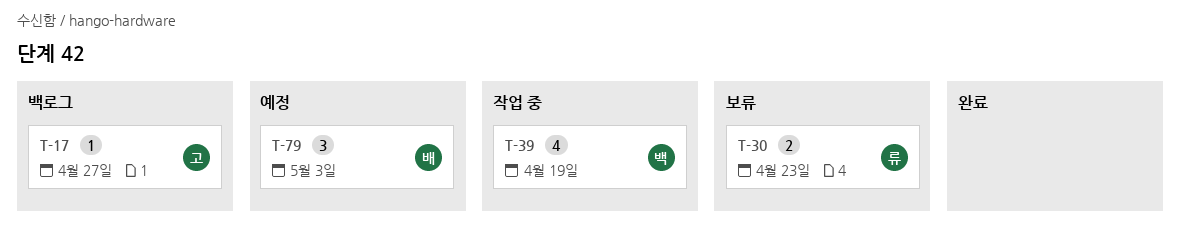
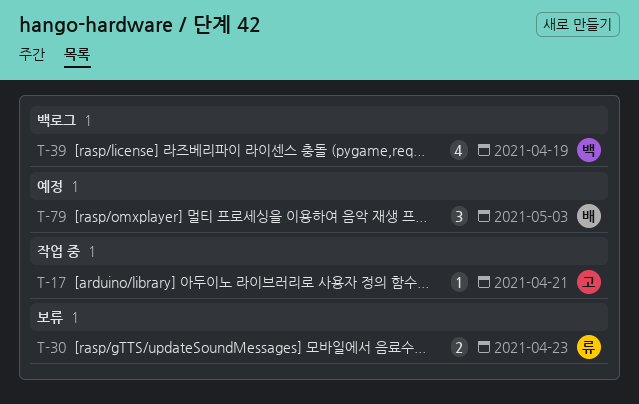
T-17, status: 백로그 -> 작업 중
T-17, due: Apr 27 -> Apr 21
T-39, status: 작업 중 -> 백로그

